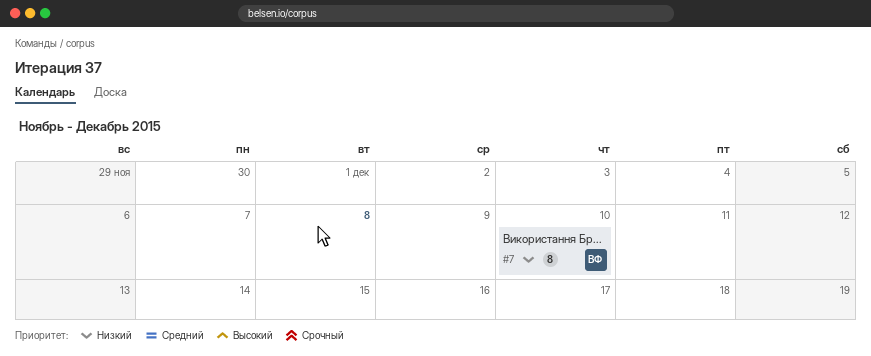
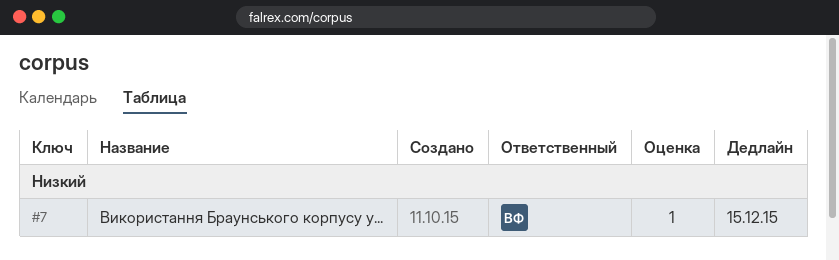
#7, estimate: 8 -> 1
#7, due: Dec 10 -> Dec 15

